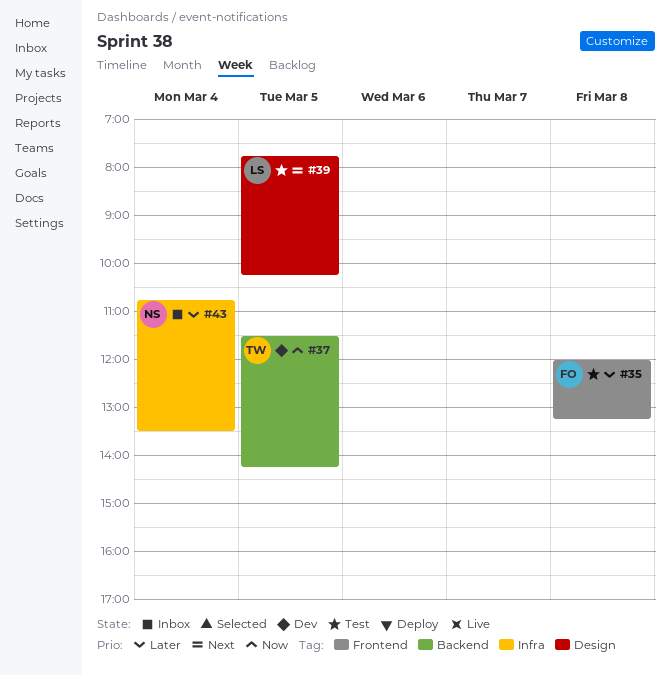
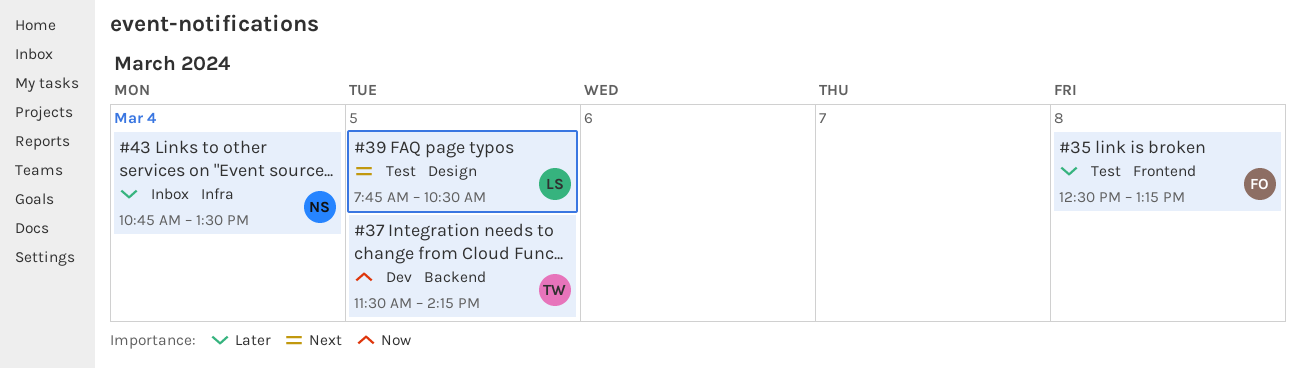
#35, begins: 12:00 -> 12:30
#39, ends: 10:15 -> 10:30

